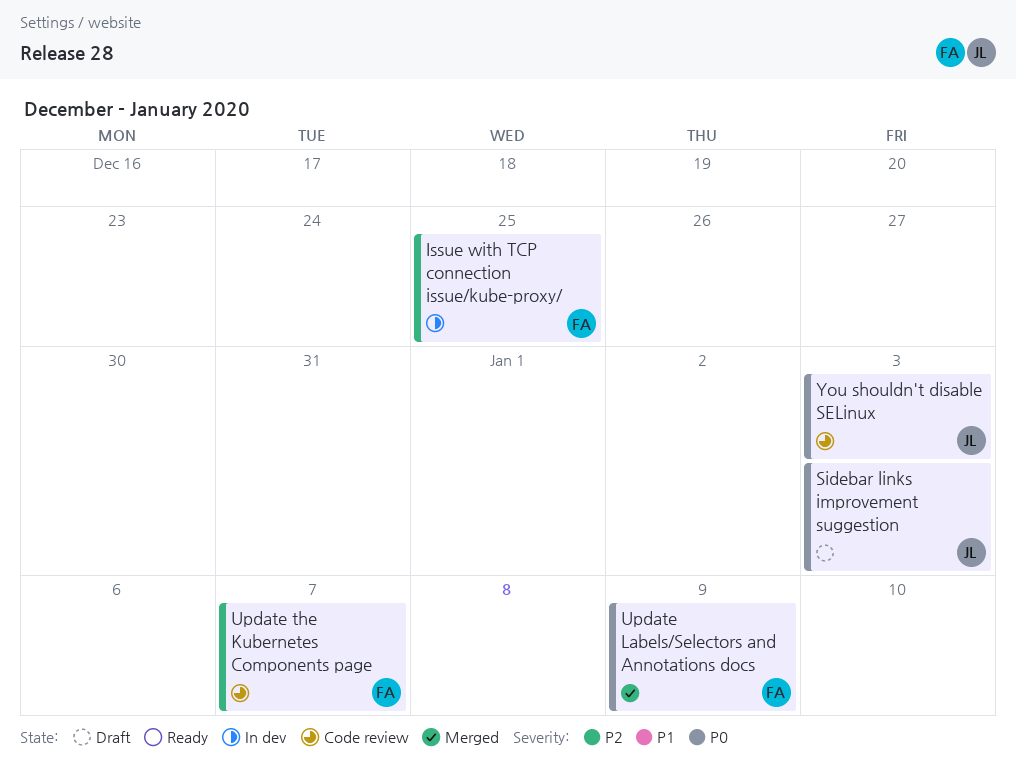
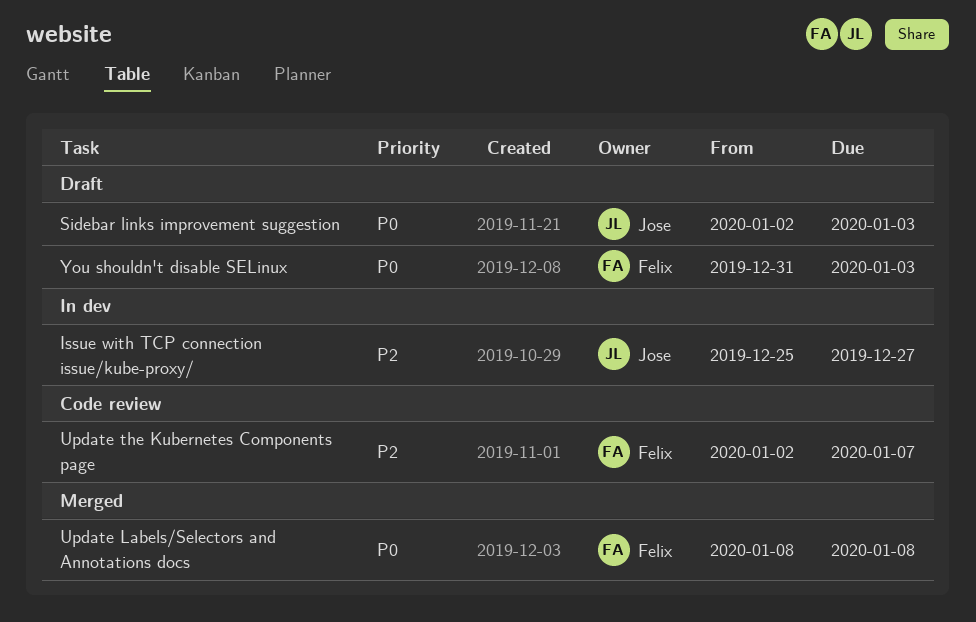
Issue with TCP connection issue/kube-proxy/, owner: Felix -> Jose
Issue with TCP connection issue/kube-proxy/, due: Dec 25 -> Dec 27
Update Labels/Selectors and Annotations docs, due: Jan 9 -> Jan 8
You shouldn't disable SELinux, status: Code review -> Draft
You shouldn't disable SELinux, owner: Jose -> Felix

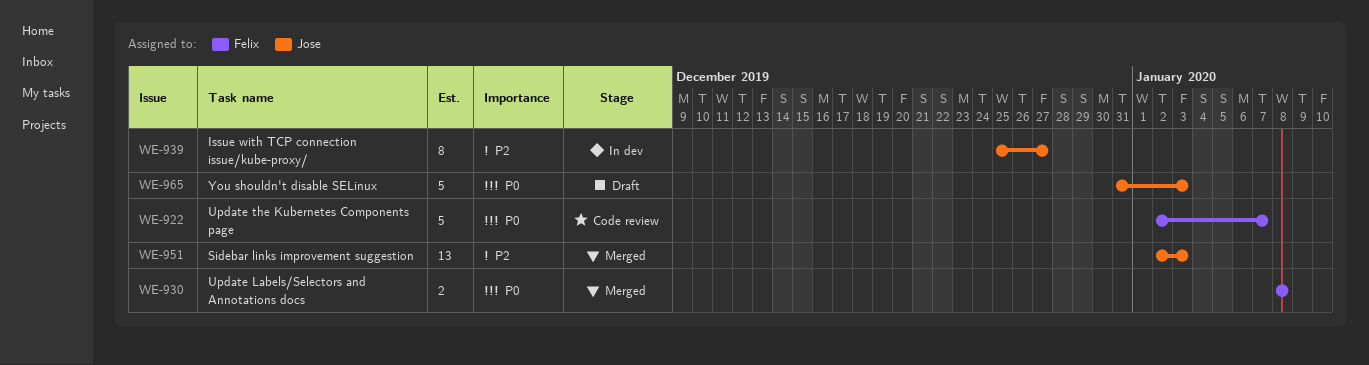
Sidebar links improvement suggestion, status: Draft -> Merged
Sidebar links improvement suggestion, priority: P0 -> P2
Update the Kubernetes Components page, priority: P2 -> P0
You shouldn't disable SELinux, owner: Felix -> Jose

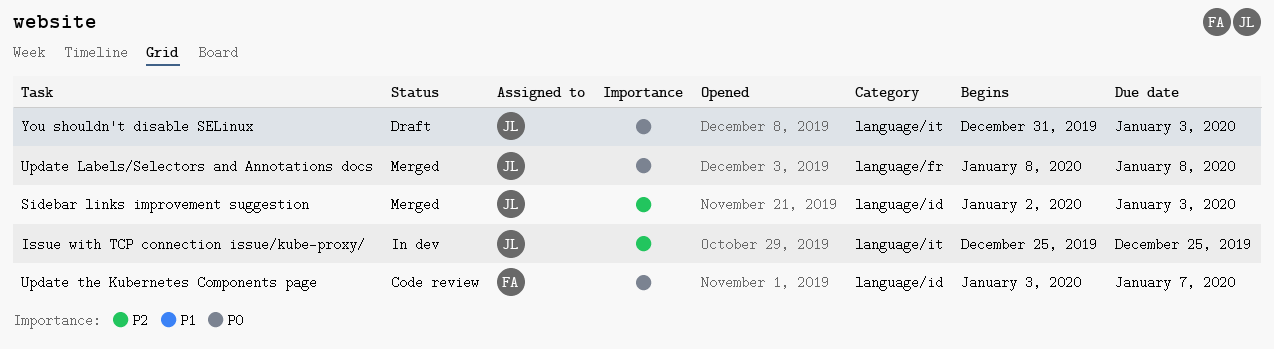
Issue with TCP connection issue/kube-proxy/, due: Dec 27 -> Dec 25
Update Labels/Selectors and Annotations docs, owner: Felix -> Jose
Update the Kubernetes Components page, start: Jan 2 -> Jan 3

